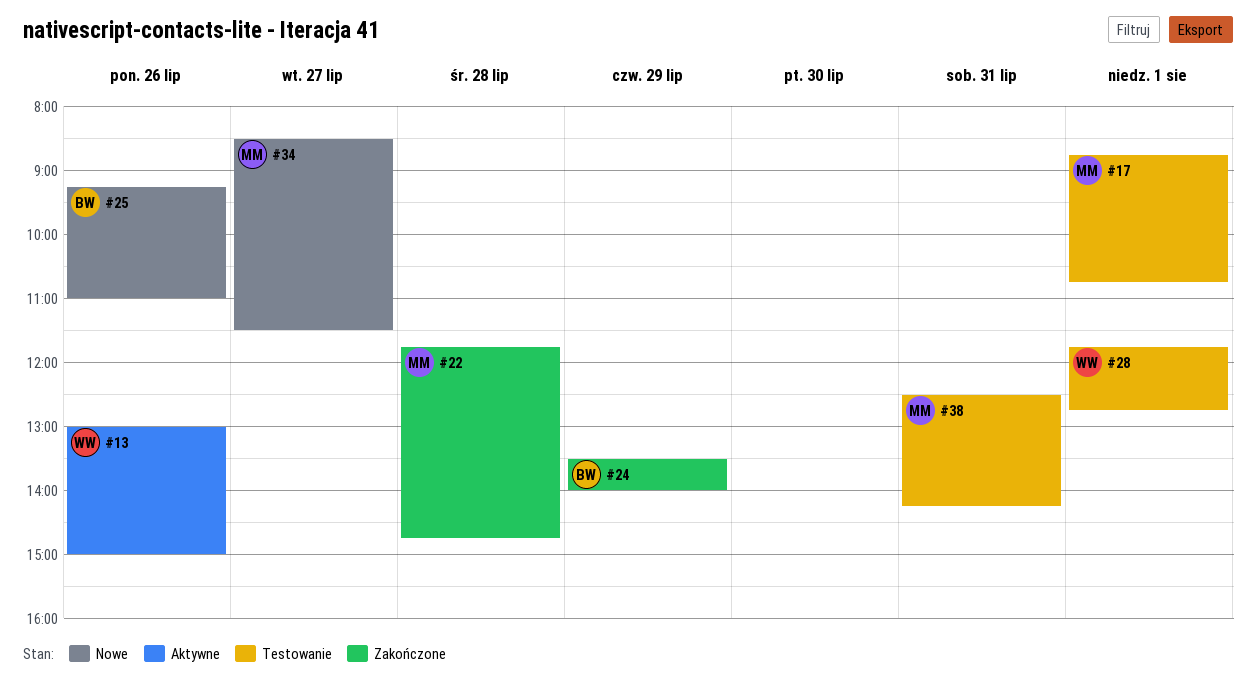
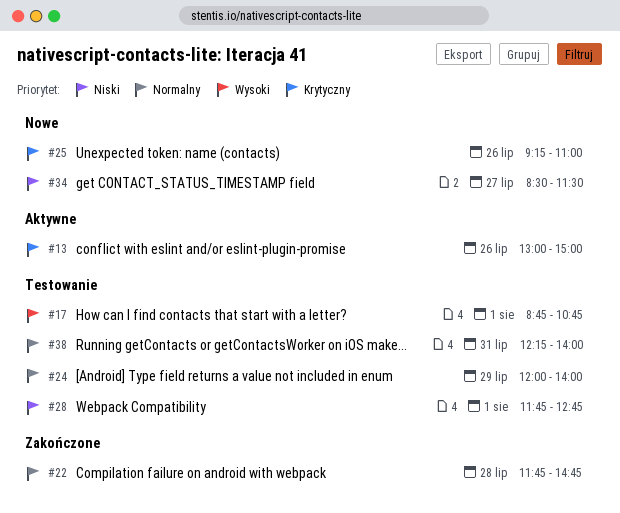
#24, status: Zakończone -> Testowanie
#24, begins: 13:30 -> 12:00
#38, begins: 12:30 -> 12:15
#38, ends: 14:15 -> 14:00

